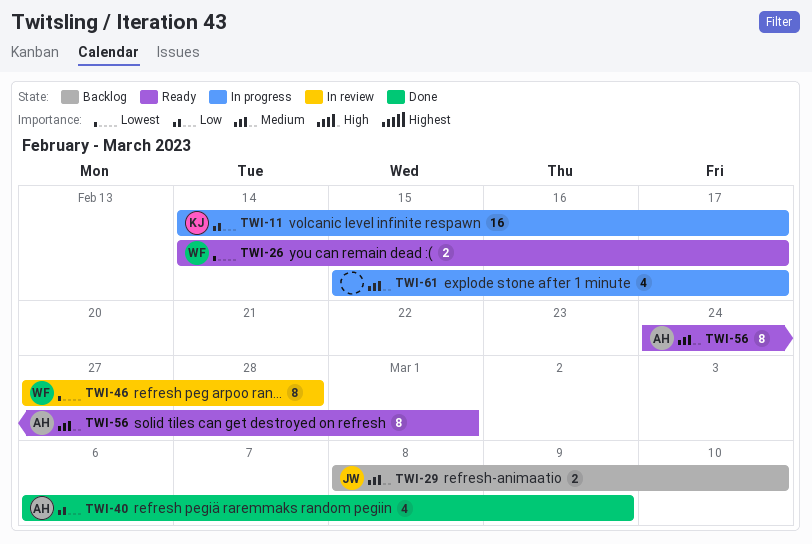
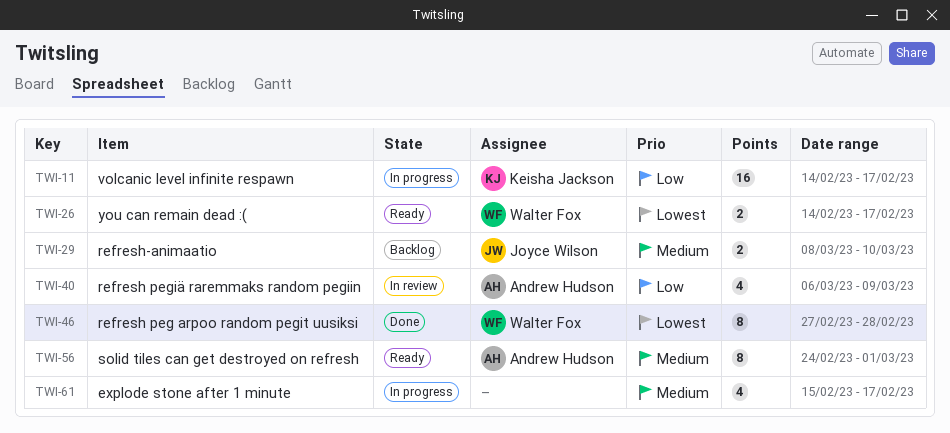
TWI-40, status: Done -> In review
TWI-46, status: In review -> Done

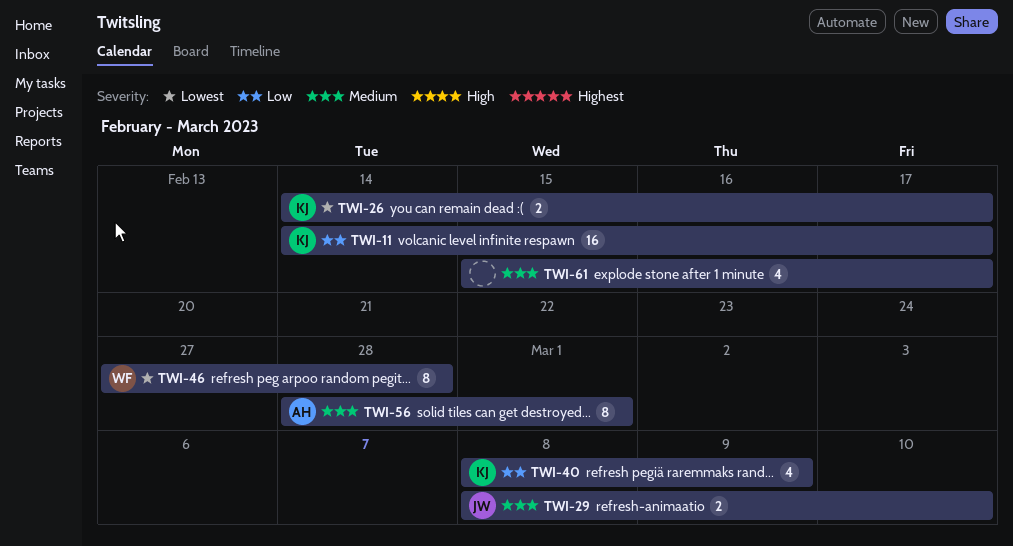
TWI-26, owner: Walter Fox -> Keisha Jackson
TWI-40, owner: Andrew Hudson -> Keisha Jackson
TWI-40, start: Mar 6 -> Mar 8
TWI-56, start: Feb 24 -> Feb 28

